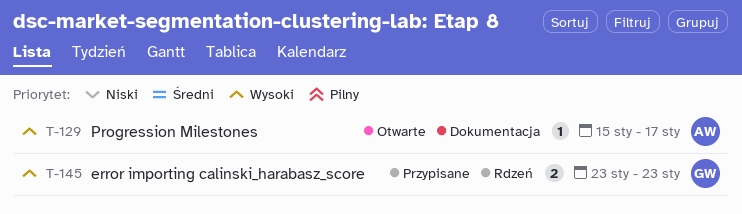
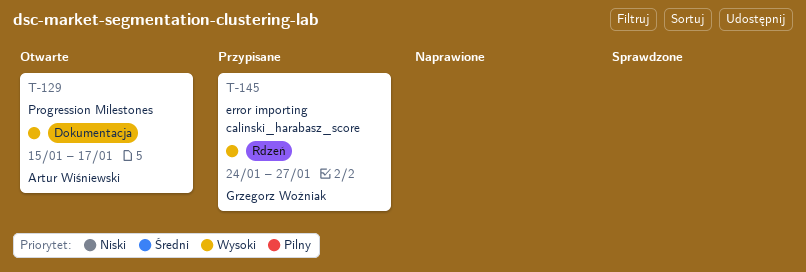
T-145, start: Jan 23 -> Jan 24
T-145, due: Jan 23 -> Jan 27

